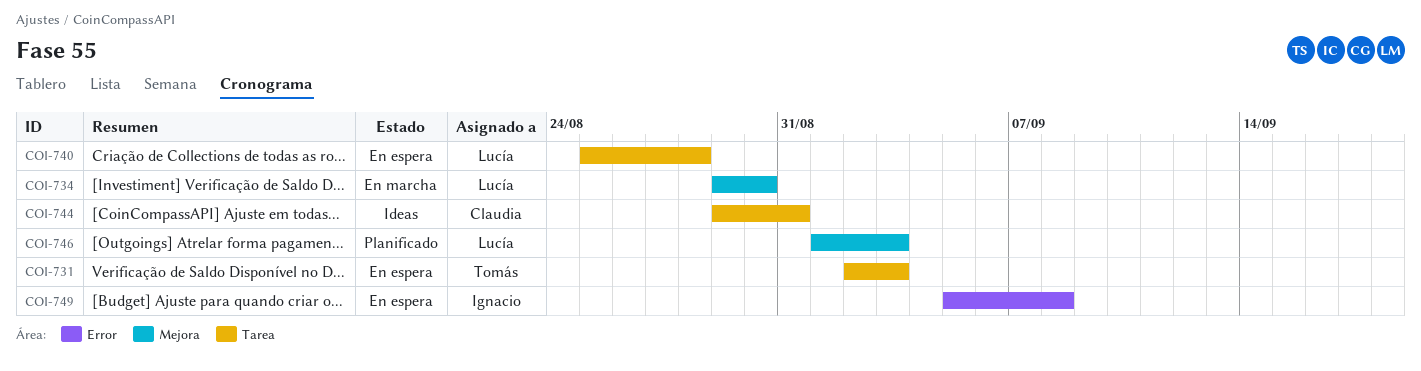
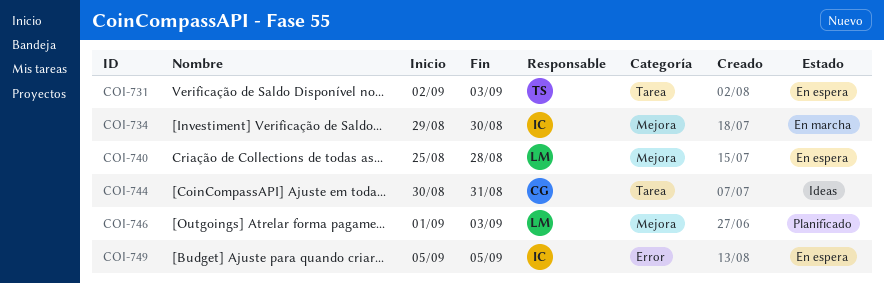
COI-734, owner: Lucía -> Ignacio
COI-740, label: Tarea -> Mejora
COI-744, start: Aug 29 -> Aug 30
COI-749, due: Sep 8 -> Sep 5

